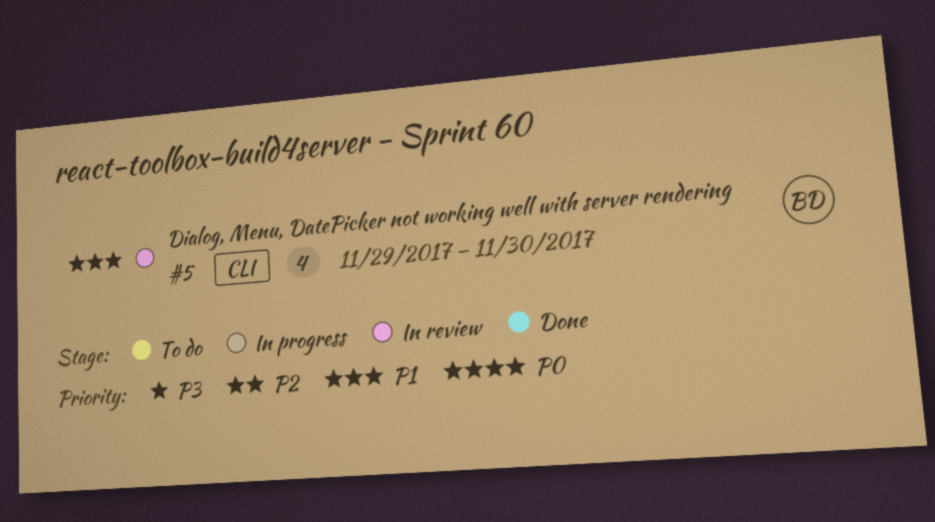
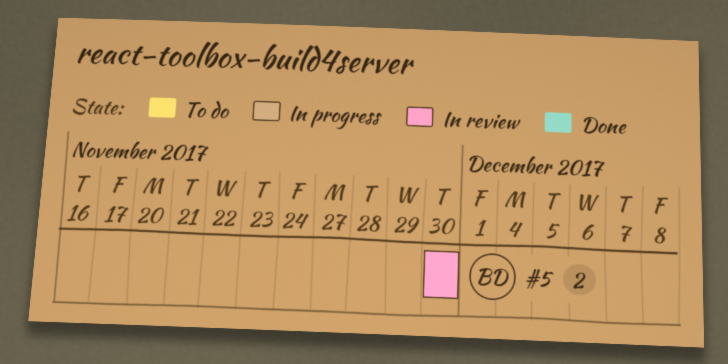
#5, estimate: 4 -> 2
#5, start: Nov 29 -> Nov 30

